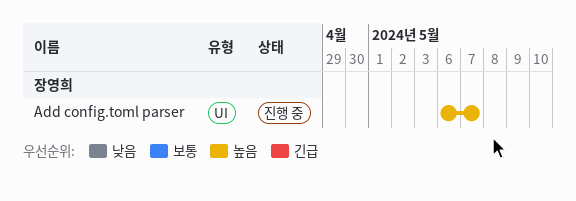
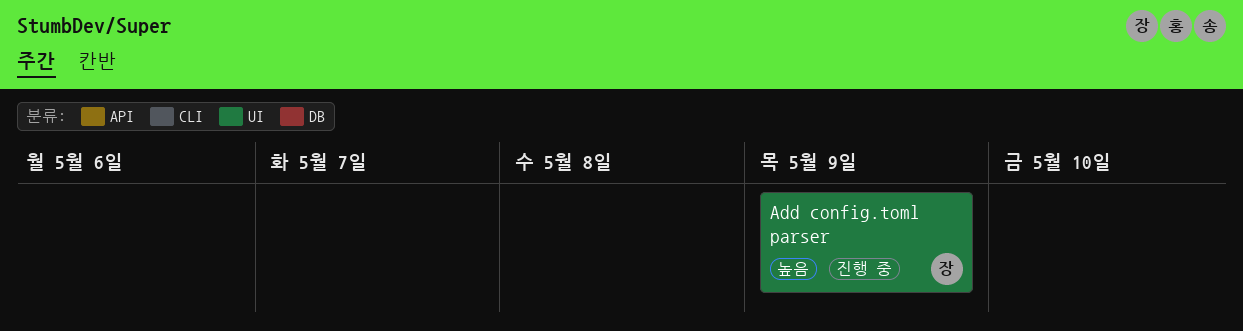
Add config.toml parser, due: May 7 -> May 9

